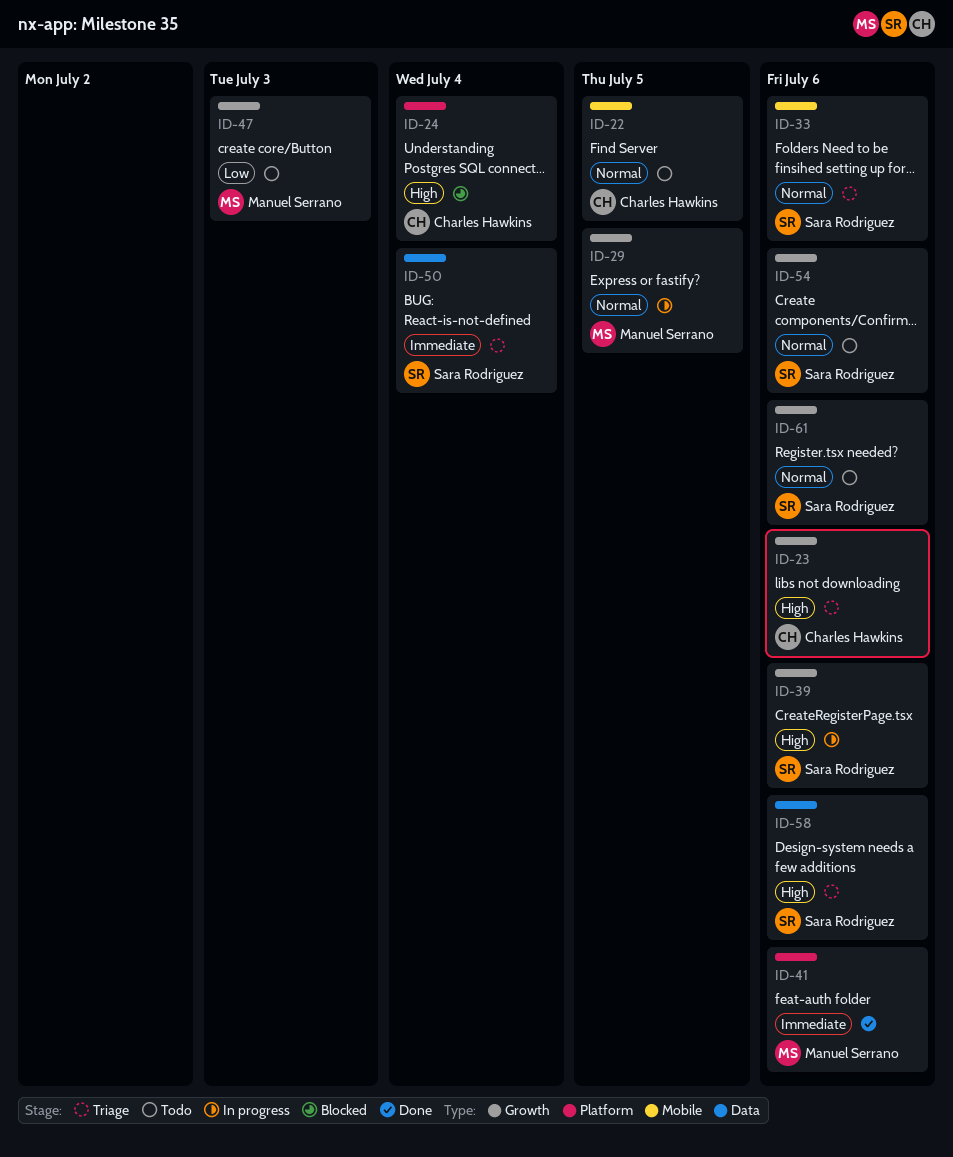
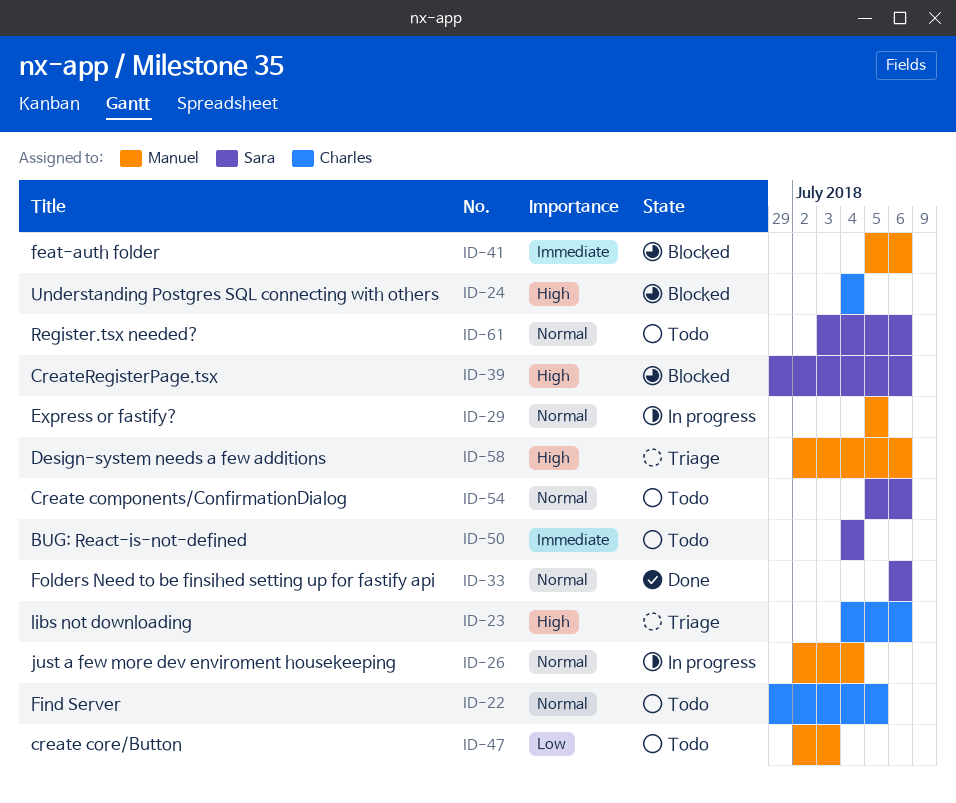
ID-26: none -> present
ID-33, status: Triage -> Done
ID-39, status: In progress -> Blocked
ID-41, status: Done -> Blocked
ID-50, status: Triage -> Todo
ID-58, owner: Sara Rodriguez -> Manuel Serrano

